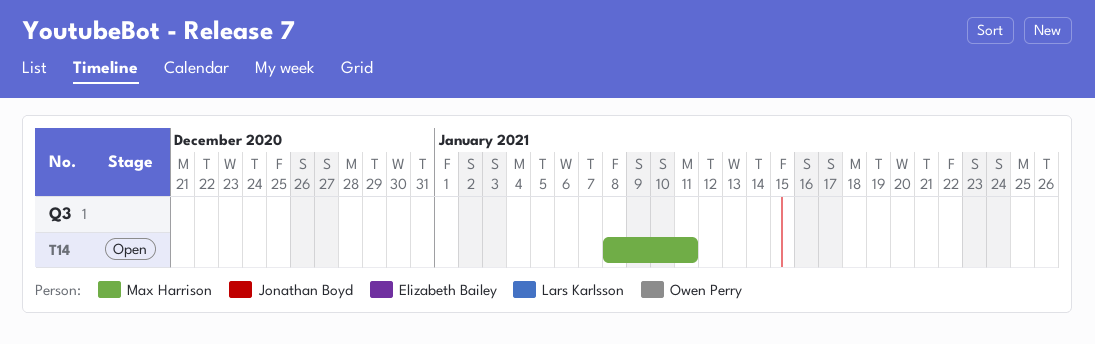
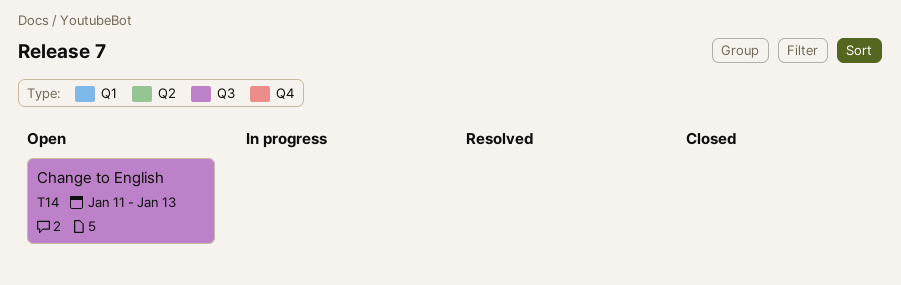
T14, start: Jan 8 -> Jan 11
T14, due: Jan 11 -> Jan 13

